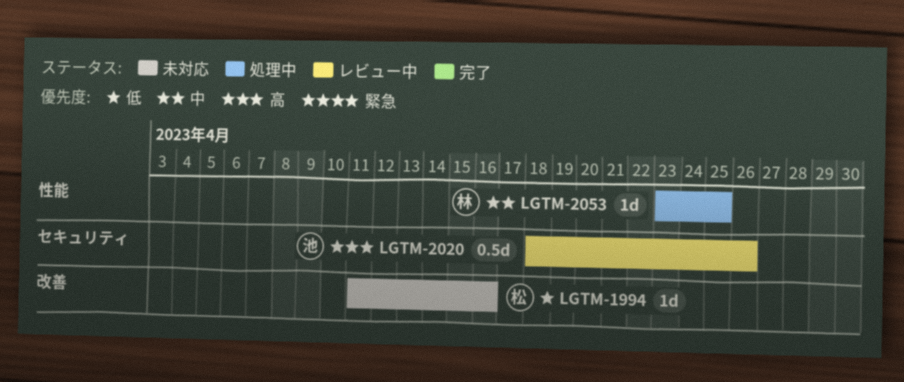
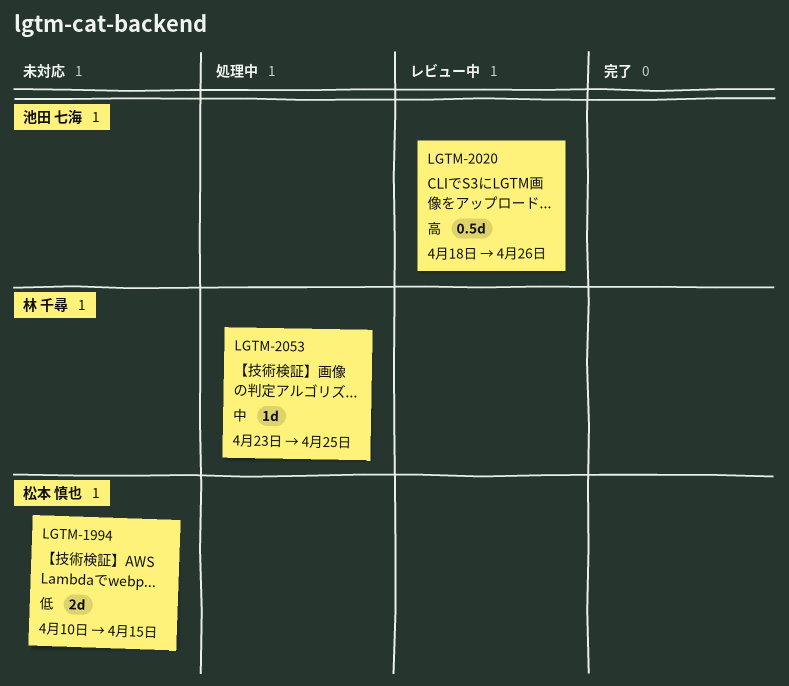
LGTM-1994, estimate: 1d -> 2d
LGTM-1994, start: Apr 11 -> Apr 10
LGTM-1994, due: Apr 16 -> Apr 15

